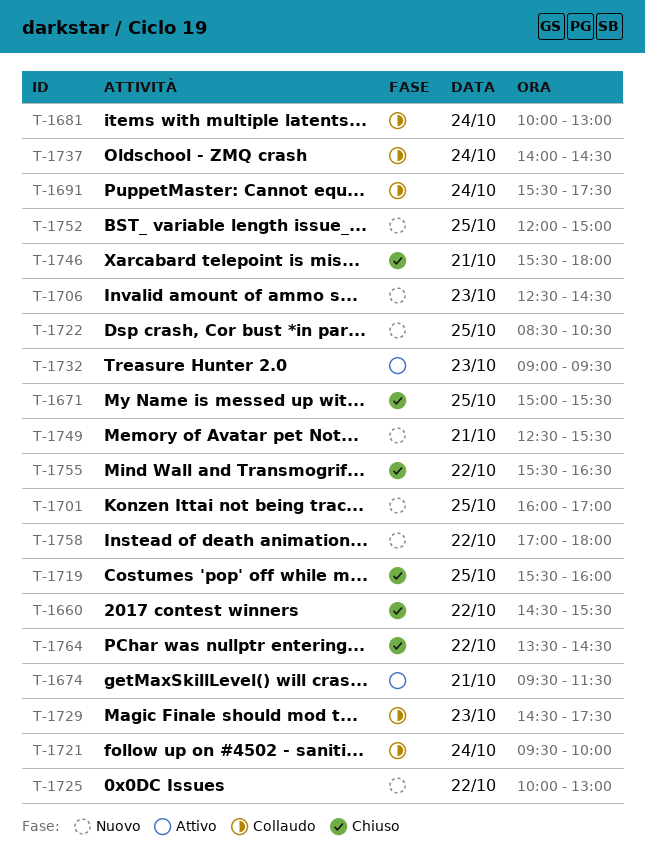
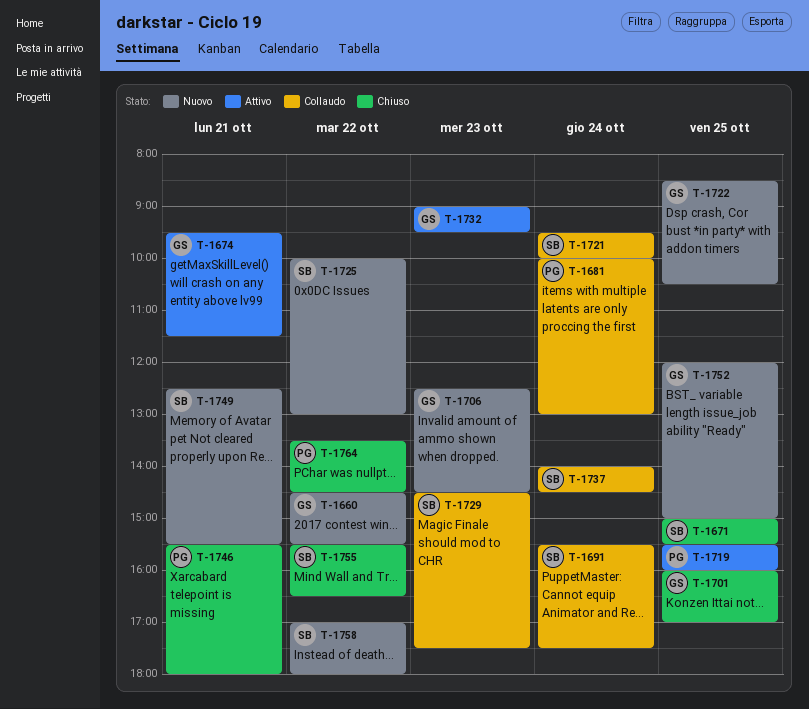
T-1660, status: Chiuso -> Nuovo
T-1701, status: Nuovo -> Chiuso
T-1719, status: Chiuso -> Attivo

